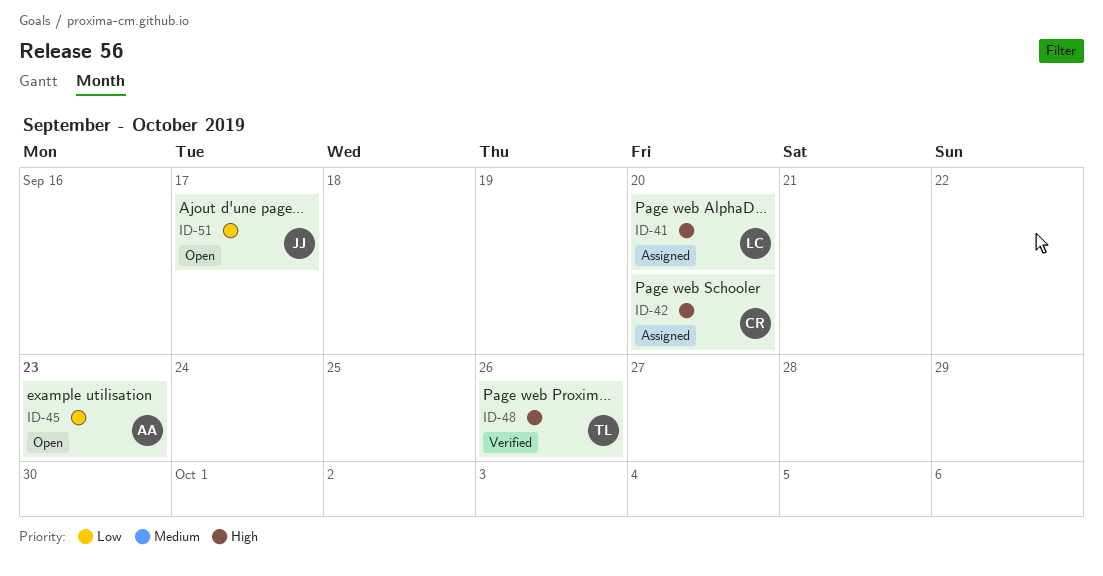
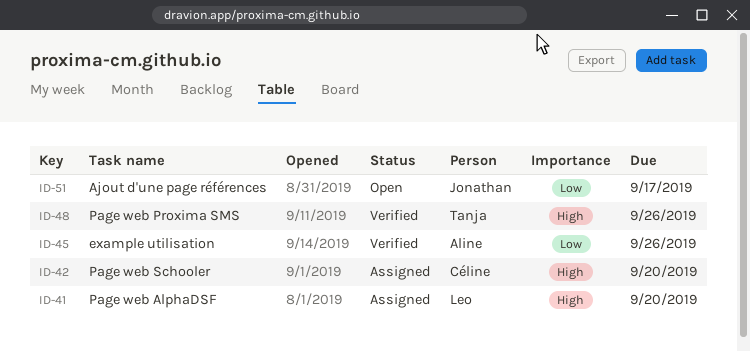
ID-45, status: Open -> Verified
ID-45, due: Sep 23 -> Sep 26

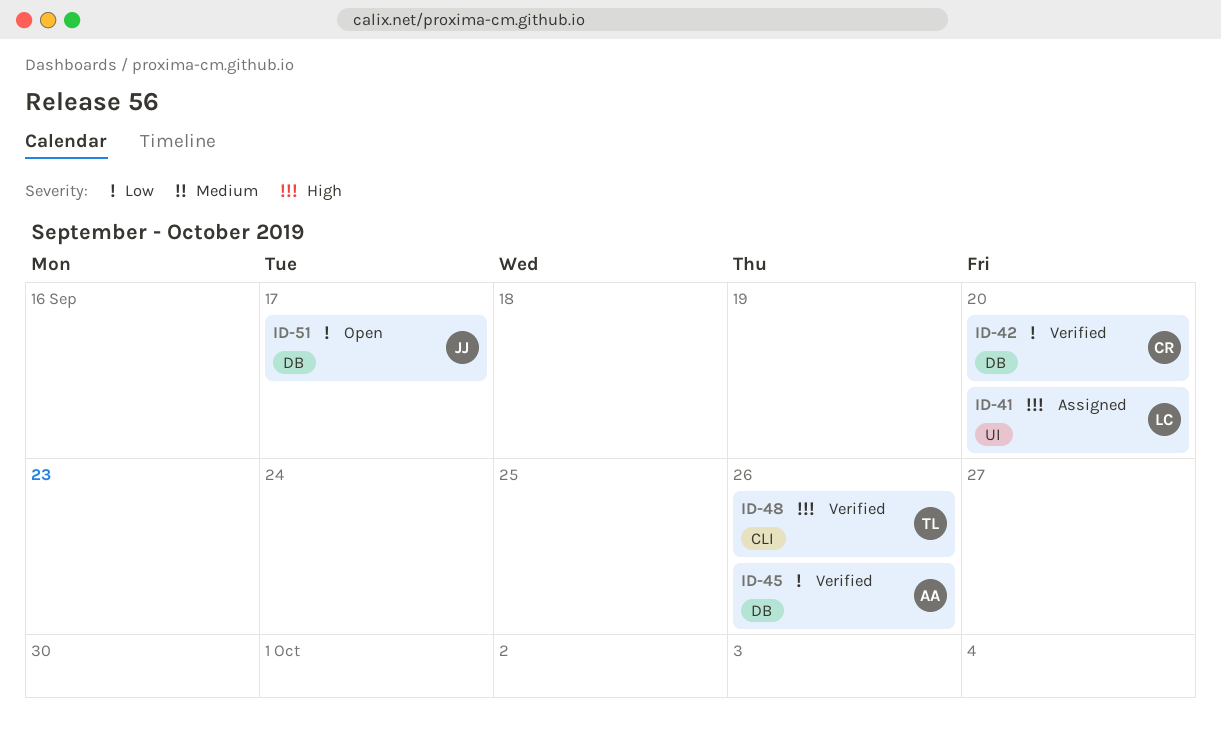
ID-42, status: Assigned -> Verified
ID-42, priority: High -> Low

